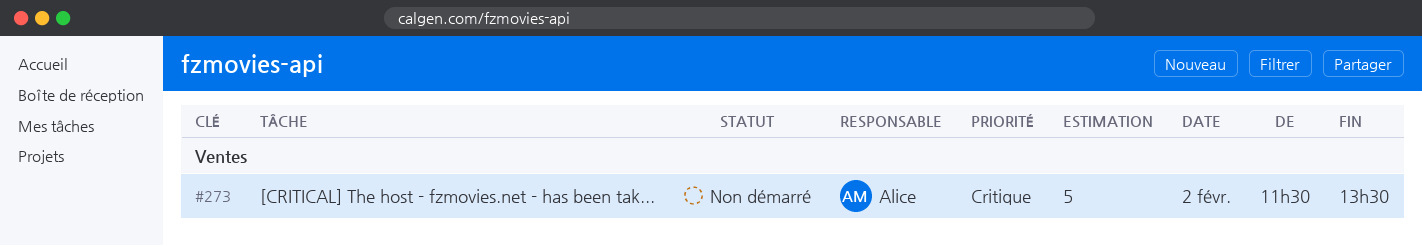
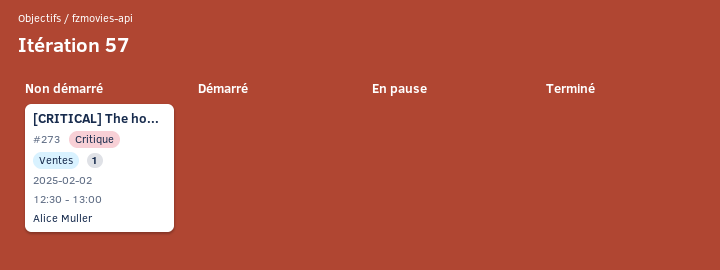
#273, estimate: 5 -> 1
#273, begins: 11:30 -> 12:30
#273, ends: 13:30 -> 13:00

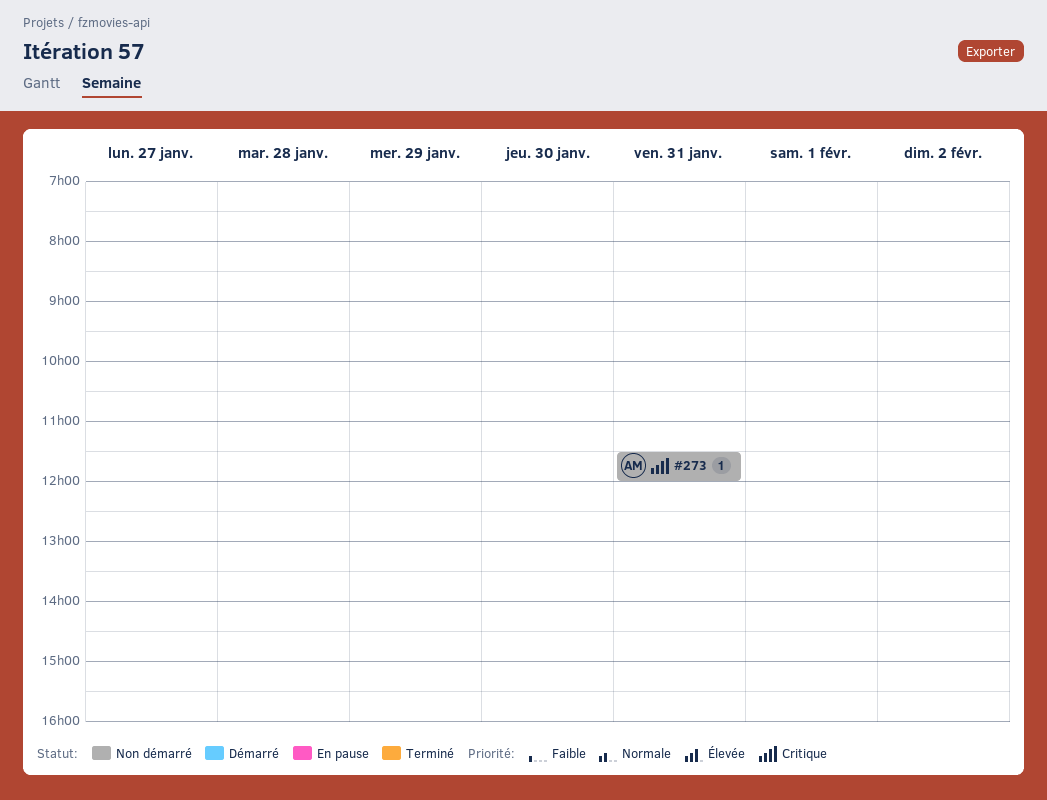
#273, day: Feb 2 -> Jan 31
#273, begins: 12:30 -> 11:30
#273, ends: 13:00 -> 12:00

